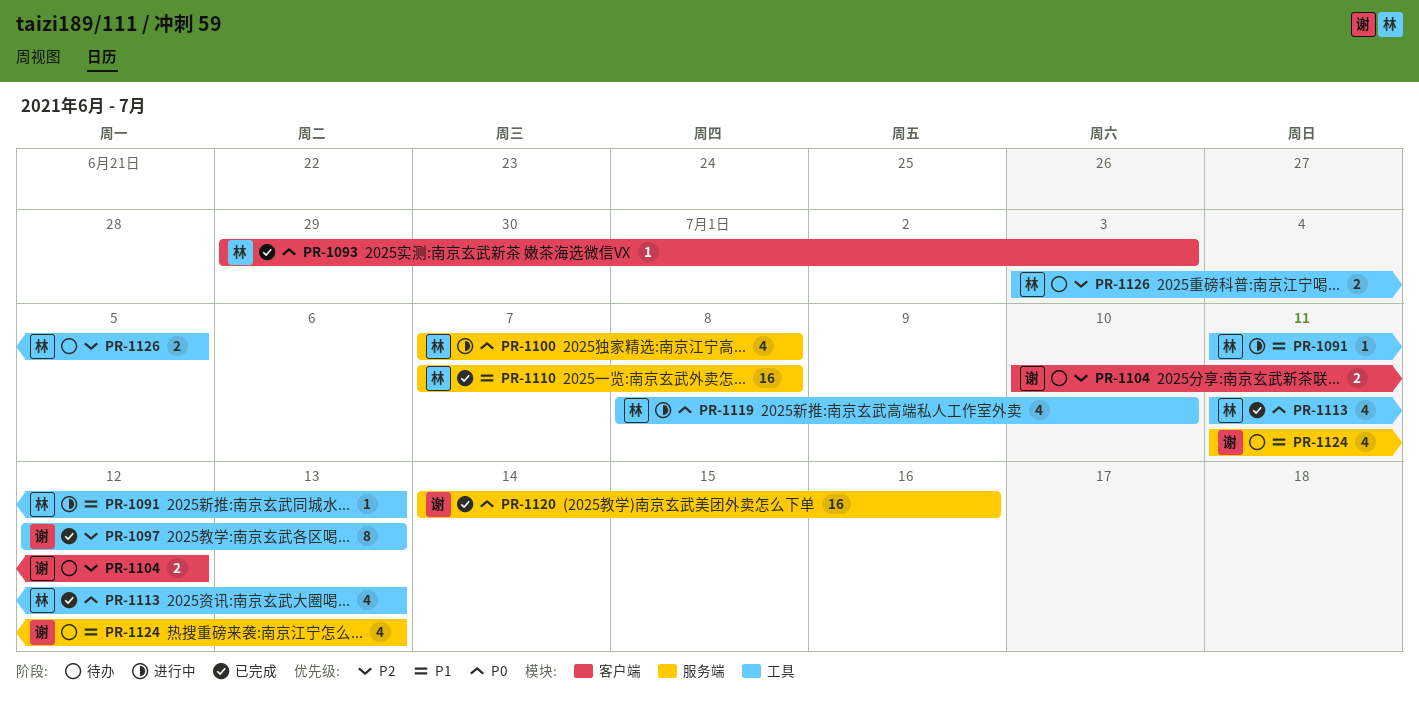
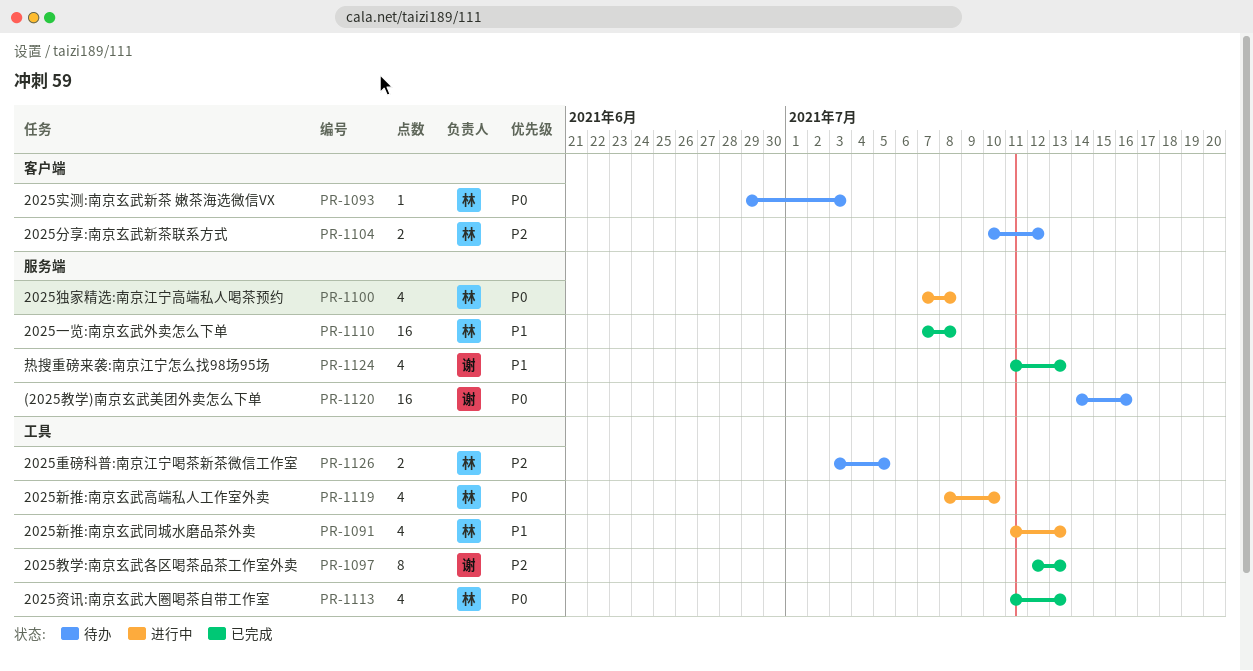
PR-1091, estimate: 1 -> 4
PR-1093, status: 已完成 -> 待办
PR-1104, owner: 谢 -> 林
PR-1120, status: 已完成 -> 待办
PR-1124, status: 待办 -> 已完成

